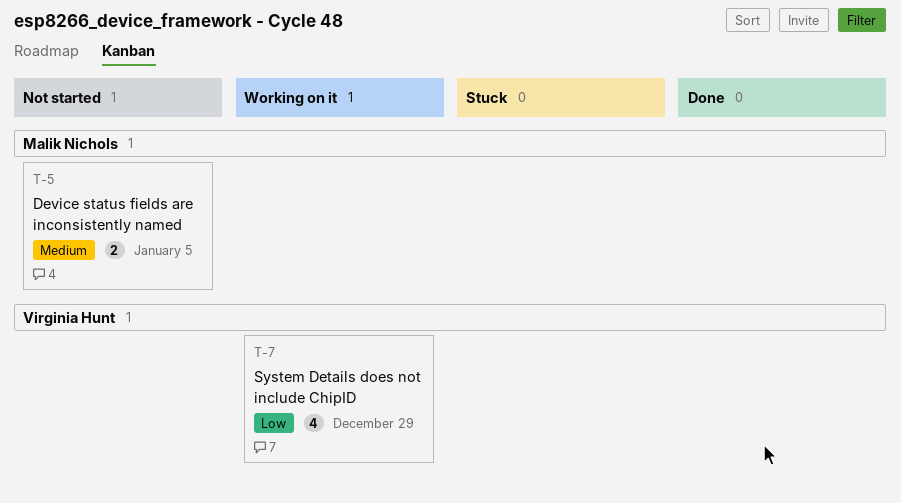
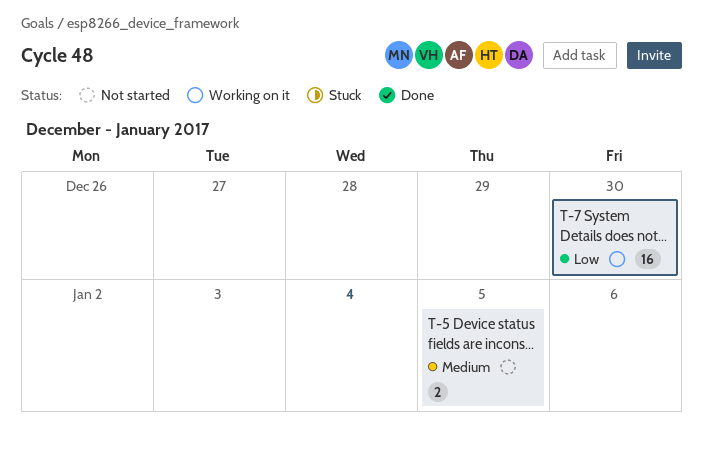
T-7, estimate: 4 -> 16
T-7, due: Dec 29 -> Dec 30

